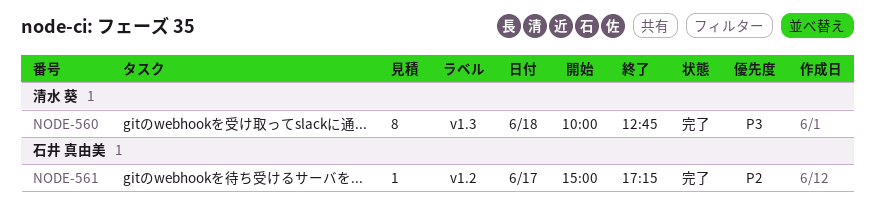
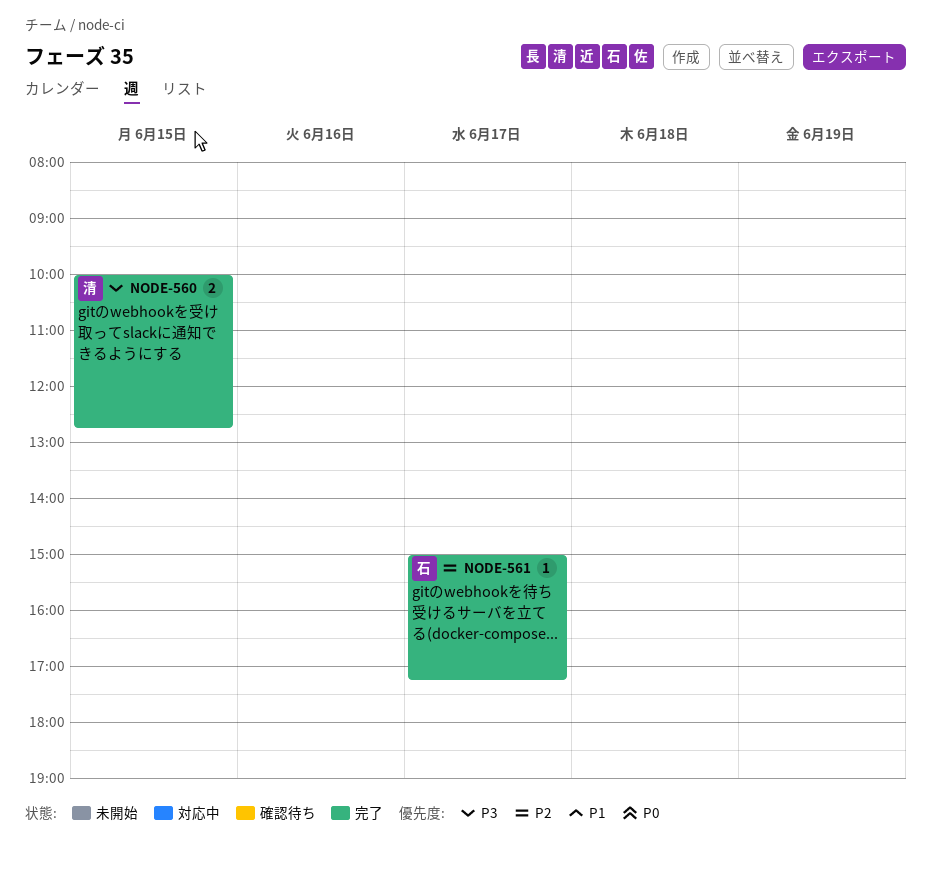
NODE-560, estimate: 8 -> 2
NODE-560, day: Jun 18 -> Jun 15

